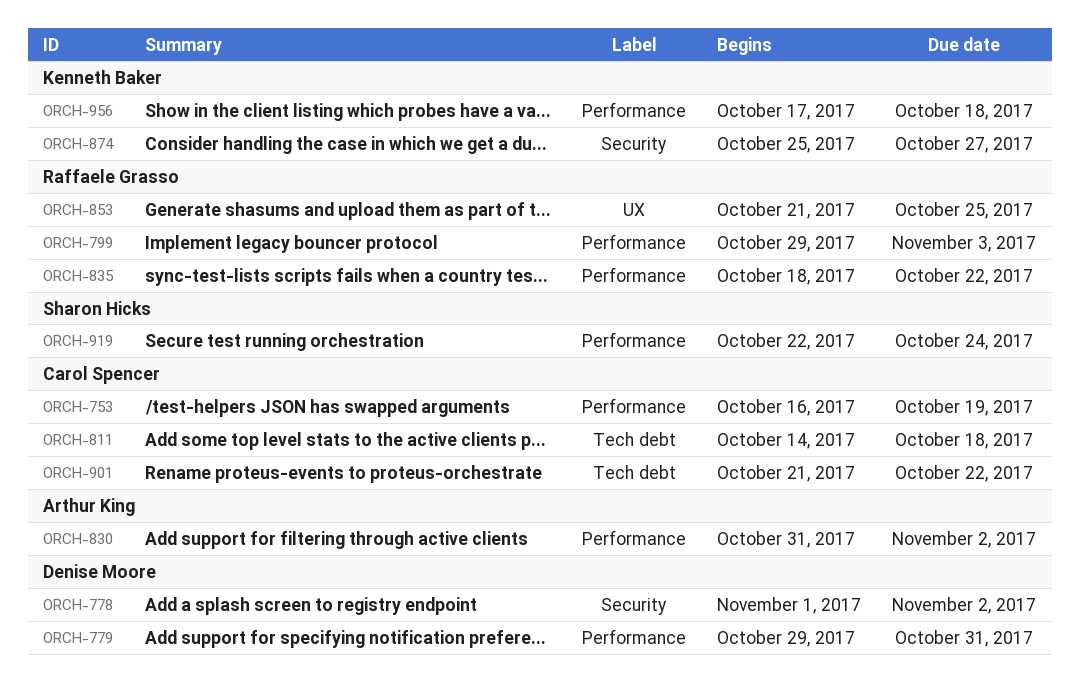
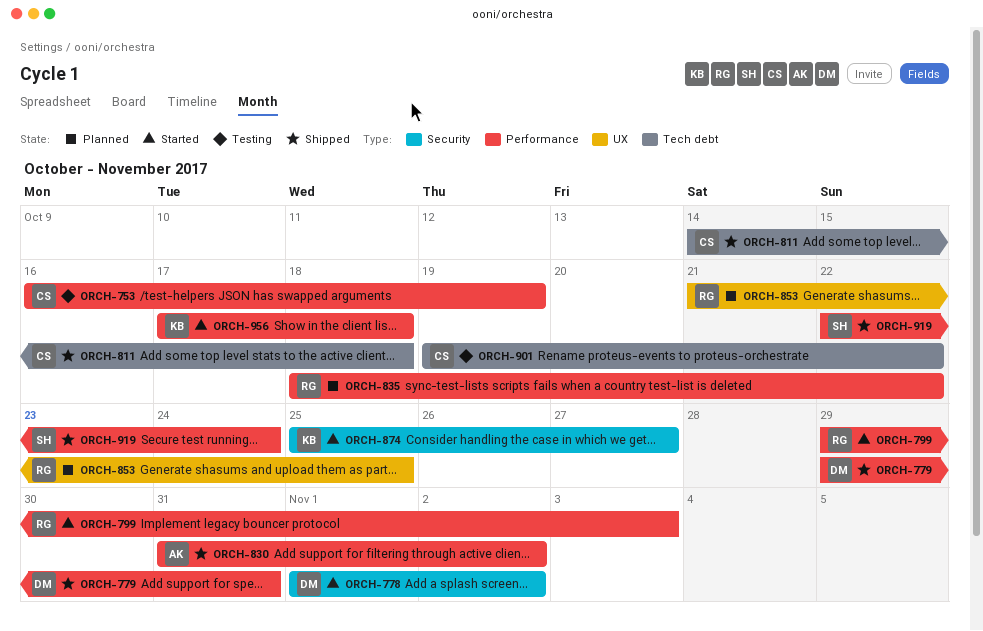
ORCH-901, start: Oct 21 -> Oct 19

